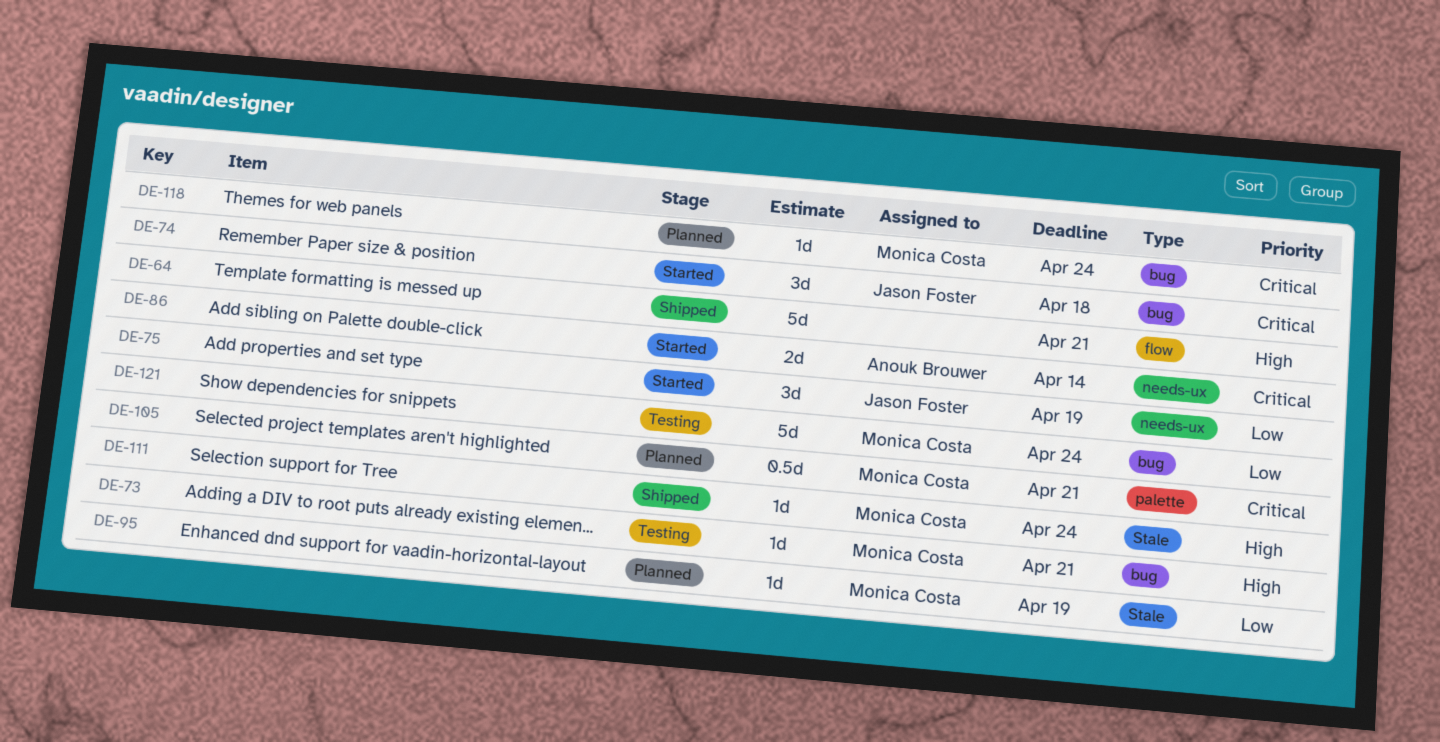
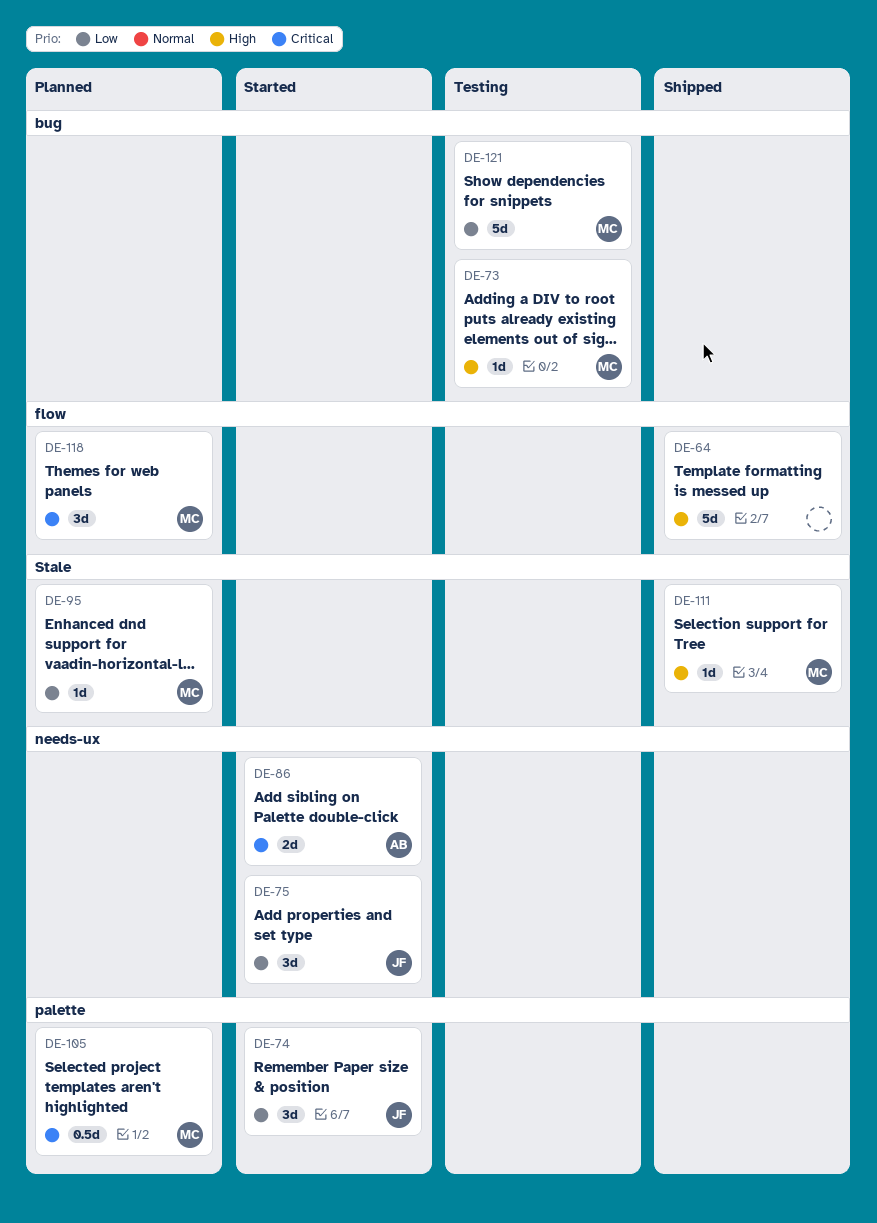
DE-74, priority: Critical -> Low
DE-74, label: bug -> palette
DE-118, label: bug -> flow
DE-118, estimate: 1d -> 3d

